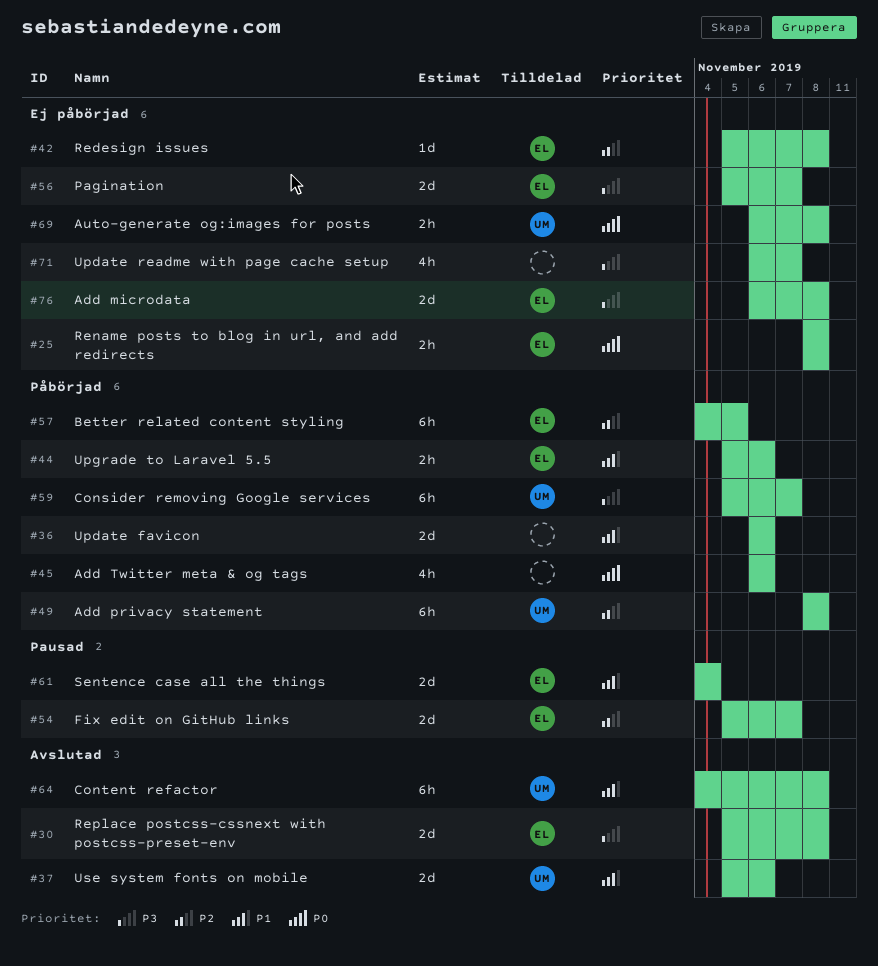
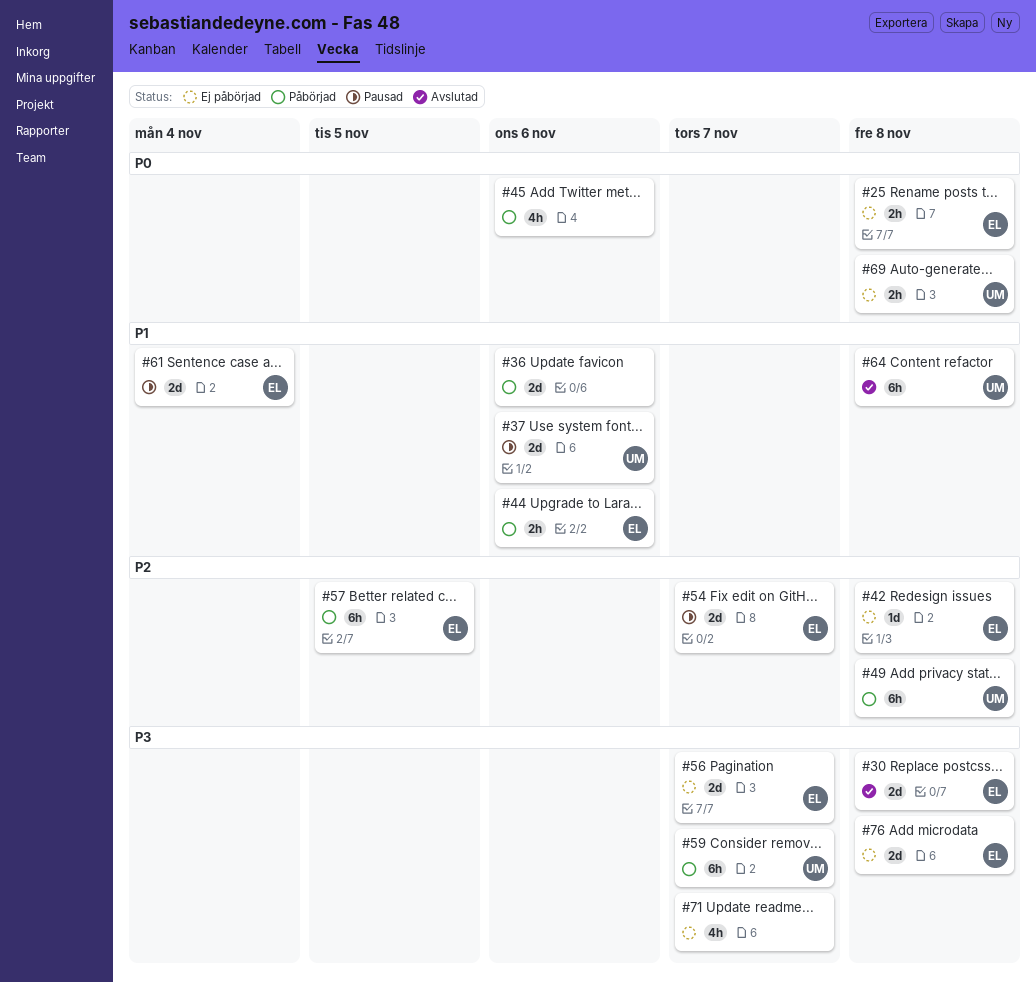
#37, status: Avslutad -> Pausad

